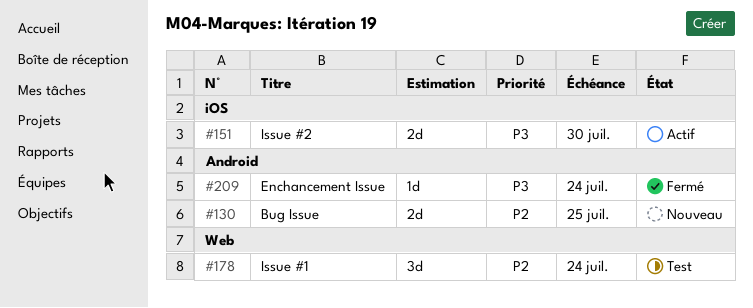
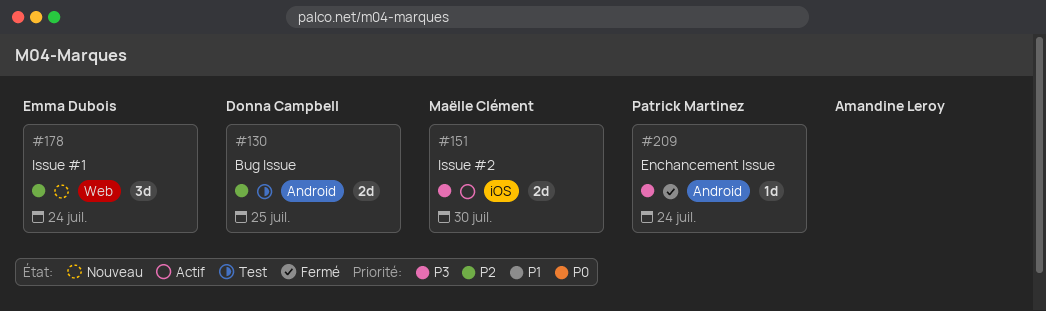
#130, status: Nouveau -> Test
#178, status: Test -> Nouveau

